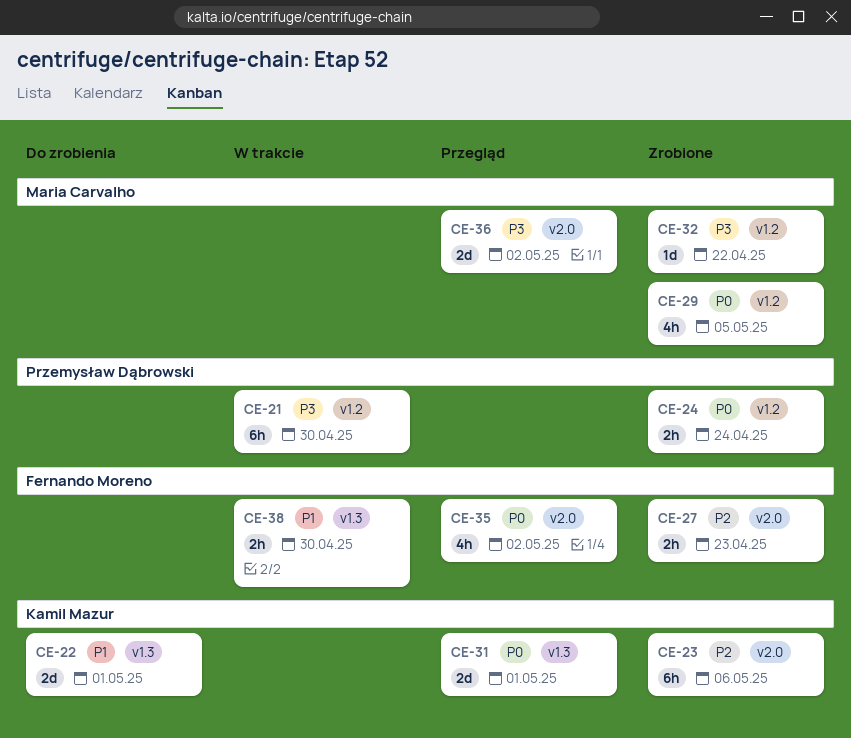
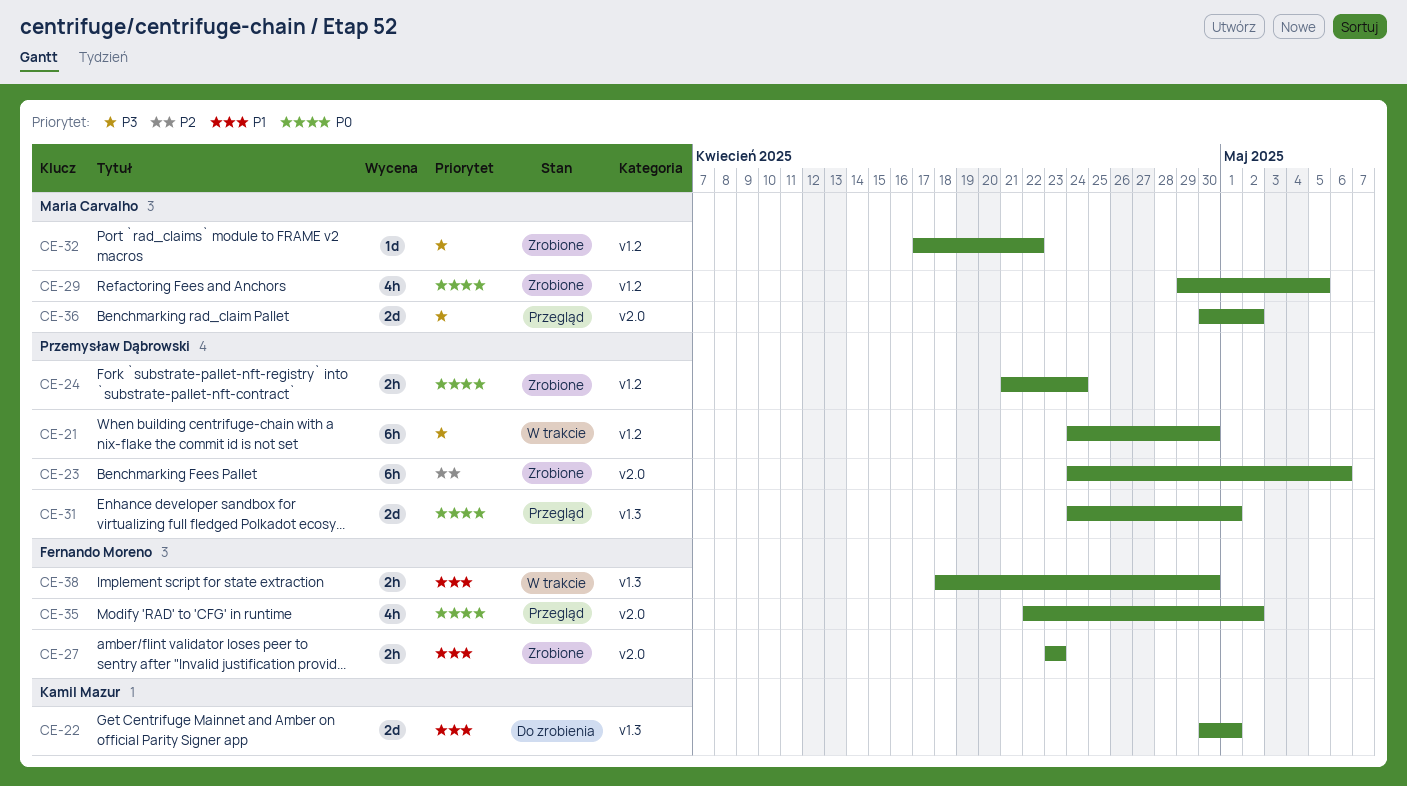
CE-23, owner: Kamil Mazur -> Przemysław Dąbrowski
CE-27, priority: P2 -> P1
CE-31, owner: Kamil Mazur -> Przemysław Dąbrowski

